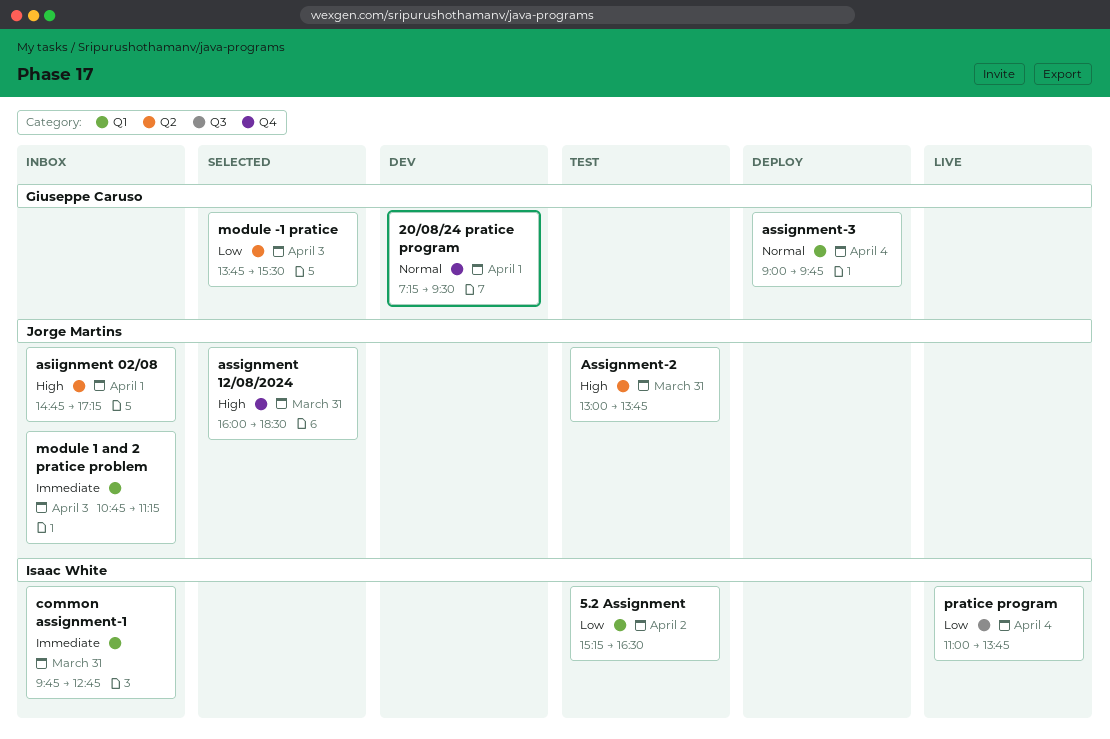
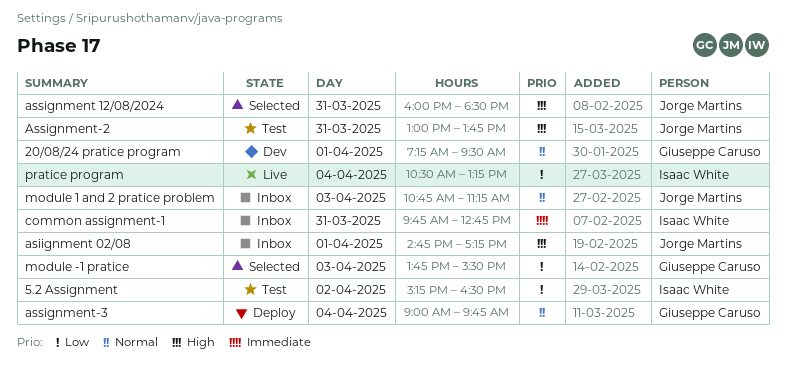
module 1 and 2 pratice problem, priority: Immediate -> Normal
pratice program, begins: 11:00 -> 10:30
pratice program, ends: 13:45 -> 13:15

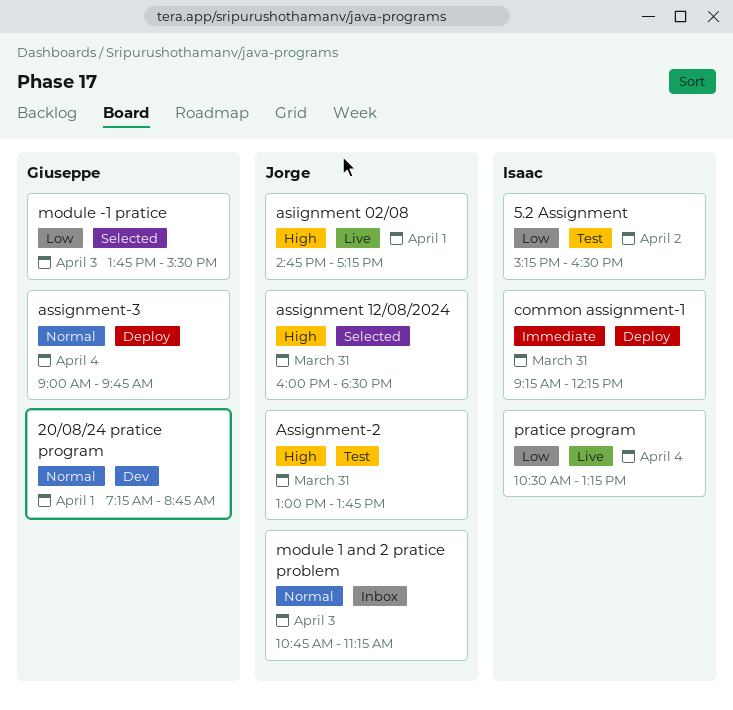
20/08/24 pratice program, ends: 09:30 -> 08:45
asiignment 02/08, status: Inbox -> Live
common assignment-1, status: Inbox -> Deploy
common assignment-1, begins: 09:45 -> 09:15
common assignment-1, ends: 12:45 -> 12:15

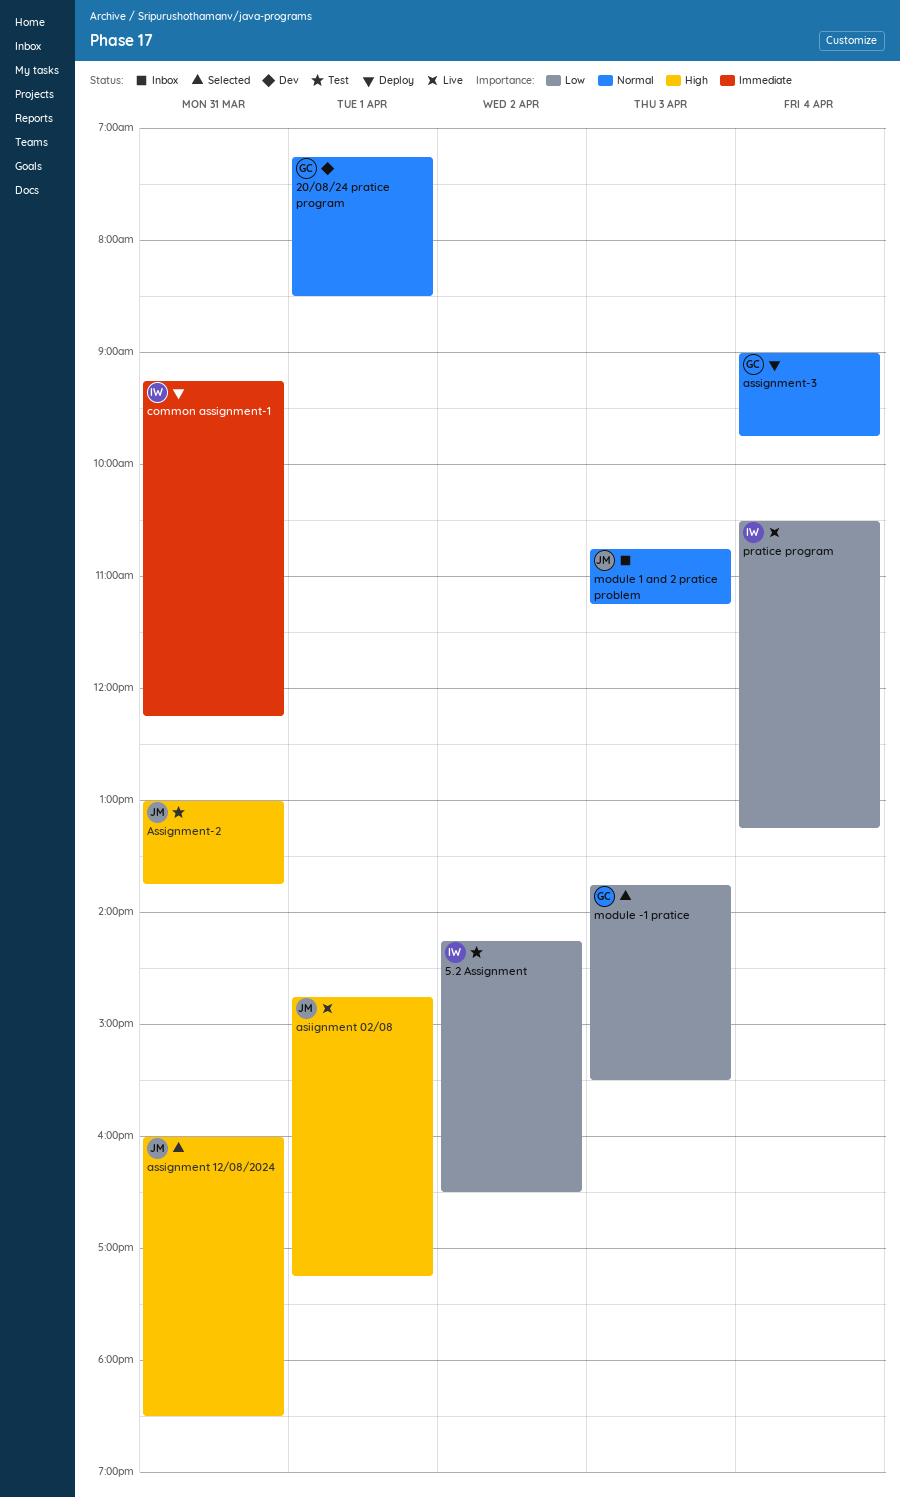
20/08/24 pratice program, ends: 08:45 -> 08:30
5.2 Assignment, begins: 15:15 -> 14:15

